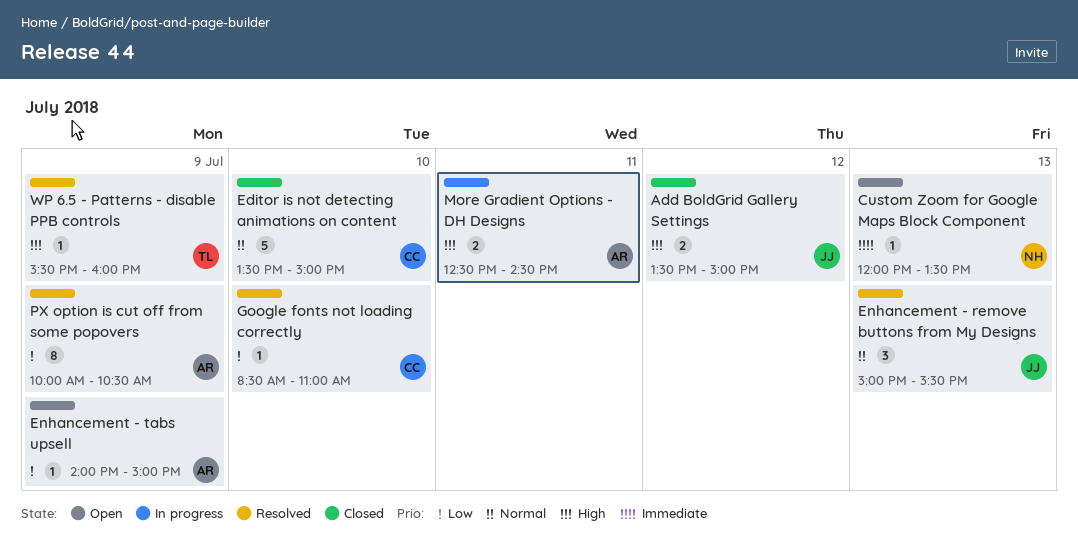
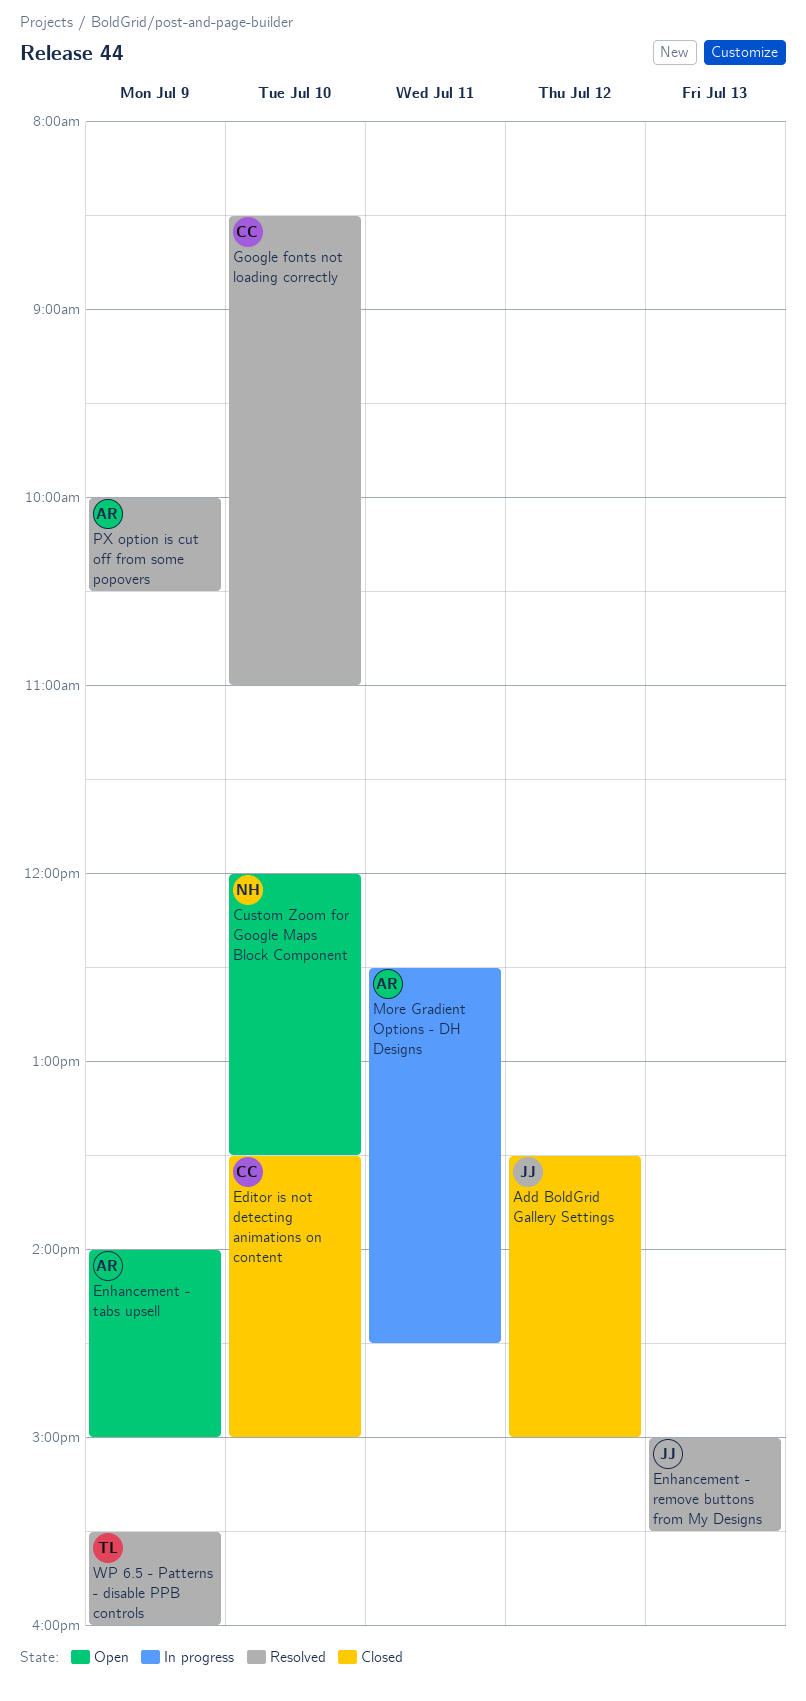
Custom Zoom for Google Maps Block Component, day: Jul 13 -> Jul 10

